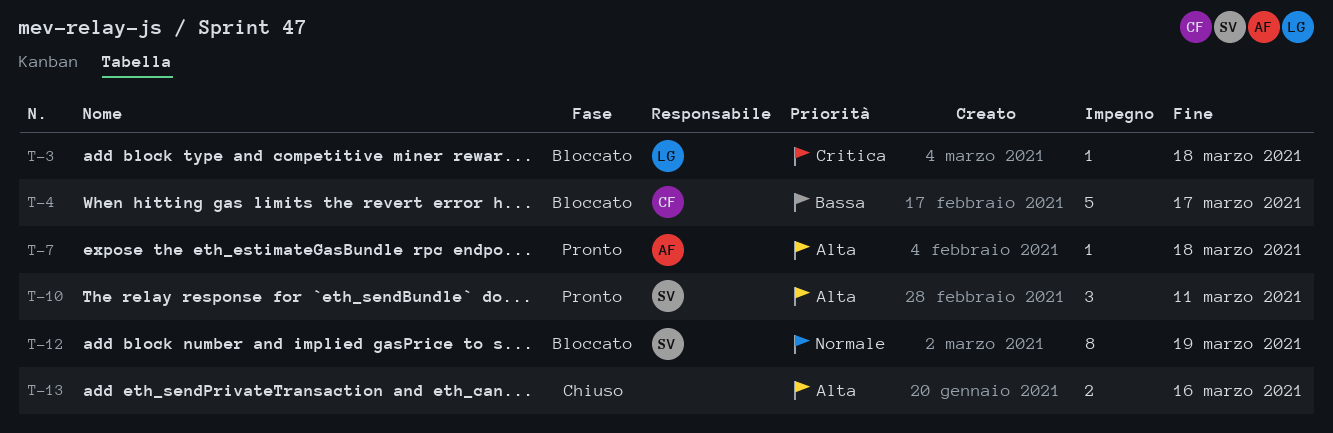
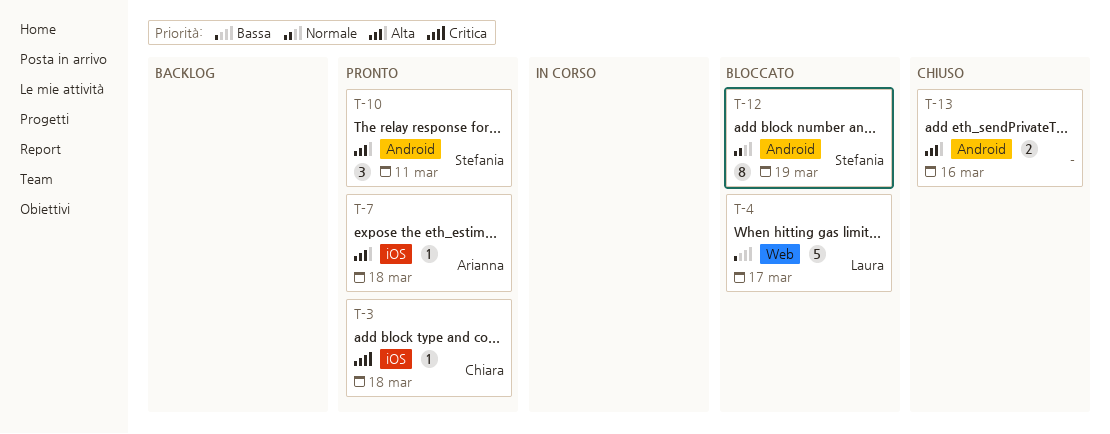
T-3, status: Bloccato -> Pronto
T-3, owner: Laura -> Chiara
T-4, owner: Chiara -> Laura

